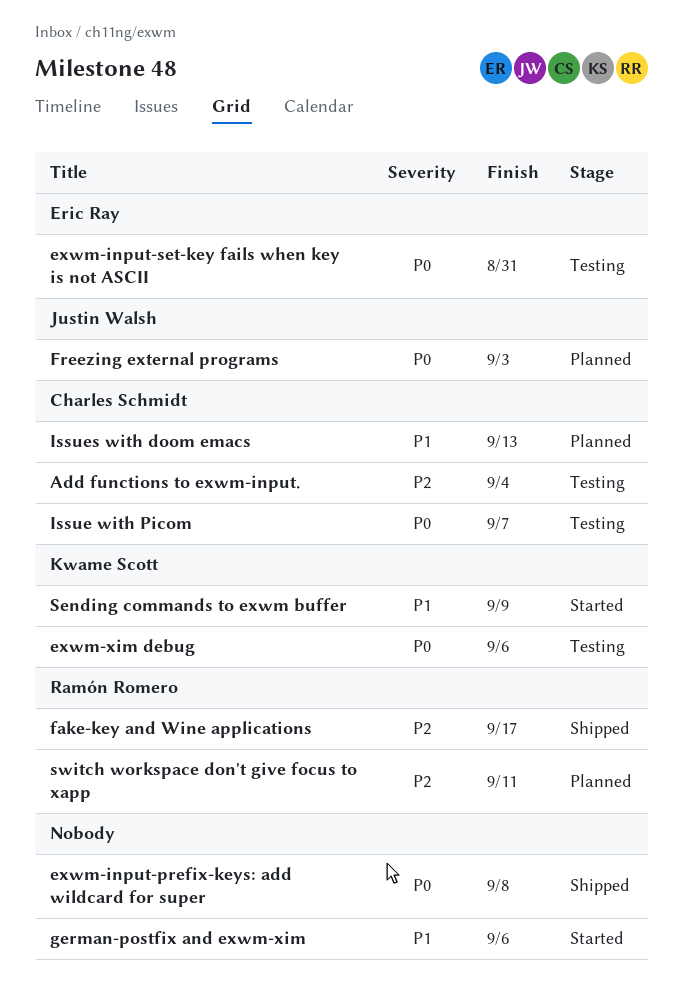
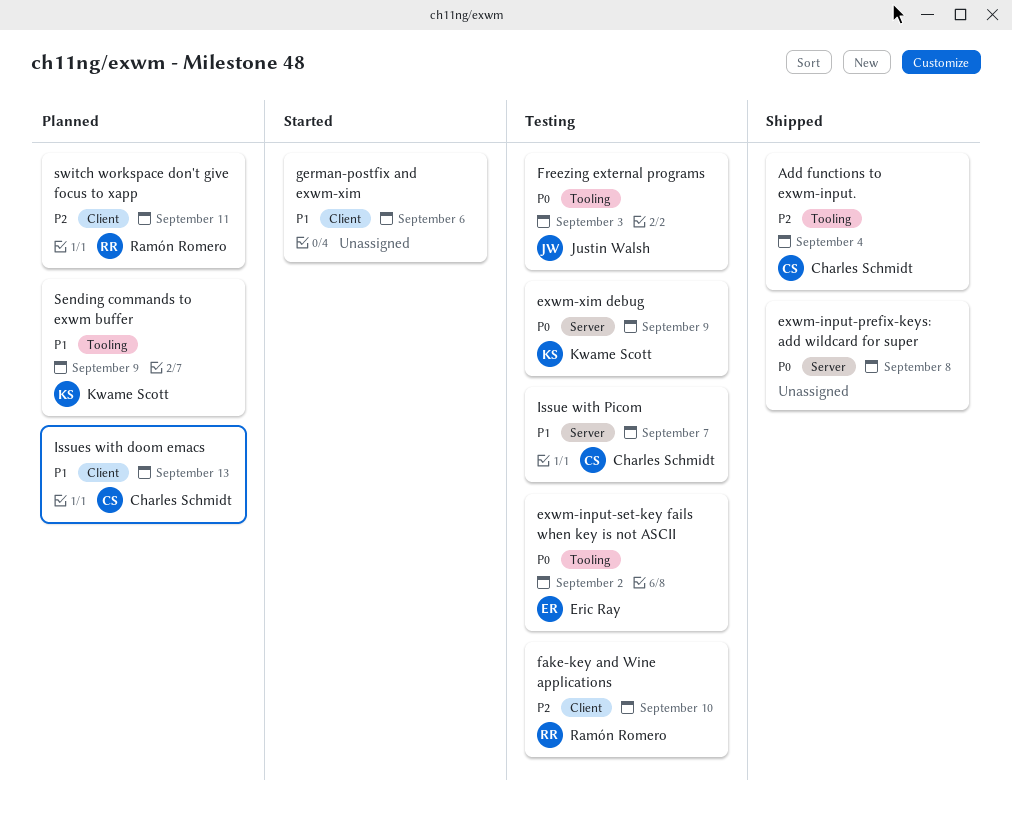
Add functions to exwm-input., status: Testing -> Shipped
exwm-input-set-key fails when key is not ASCII, due: Aug 31 -> Sep 2
exwm-xim debug, due: Sep 6 -> Sep 9
fake-key and Wine applications, status: Shipped -> Testing
fake-key and Wine applications, due: Sep 17 -> Sep 10
Freezing external programs, status: Planned -> Testing
Issue with Picom, priority: P0 -> P1
Sending commands to exwm buffer, status: Started -> Planned

